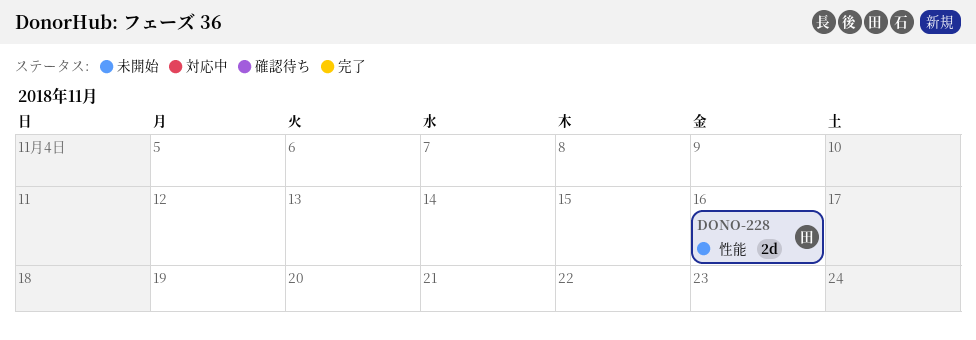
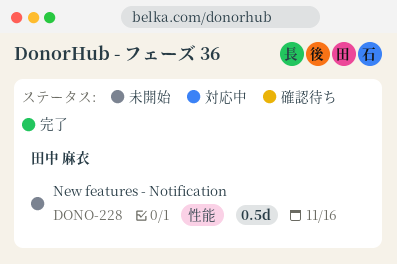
DONO-228, estimate: 2d -> 0.5d

